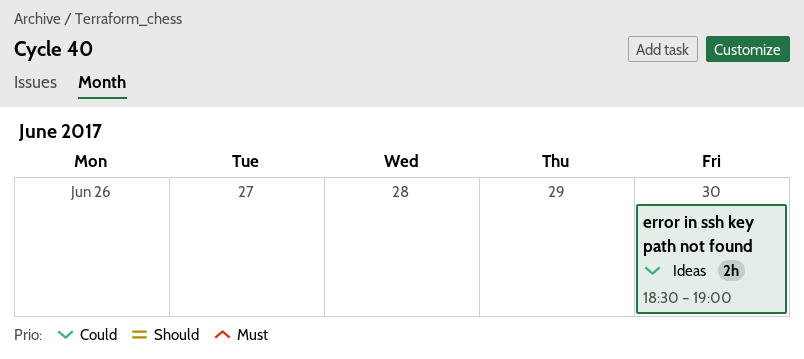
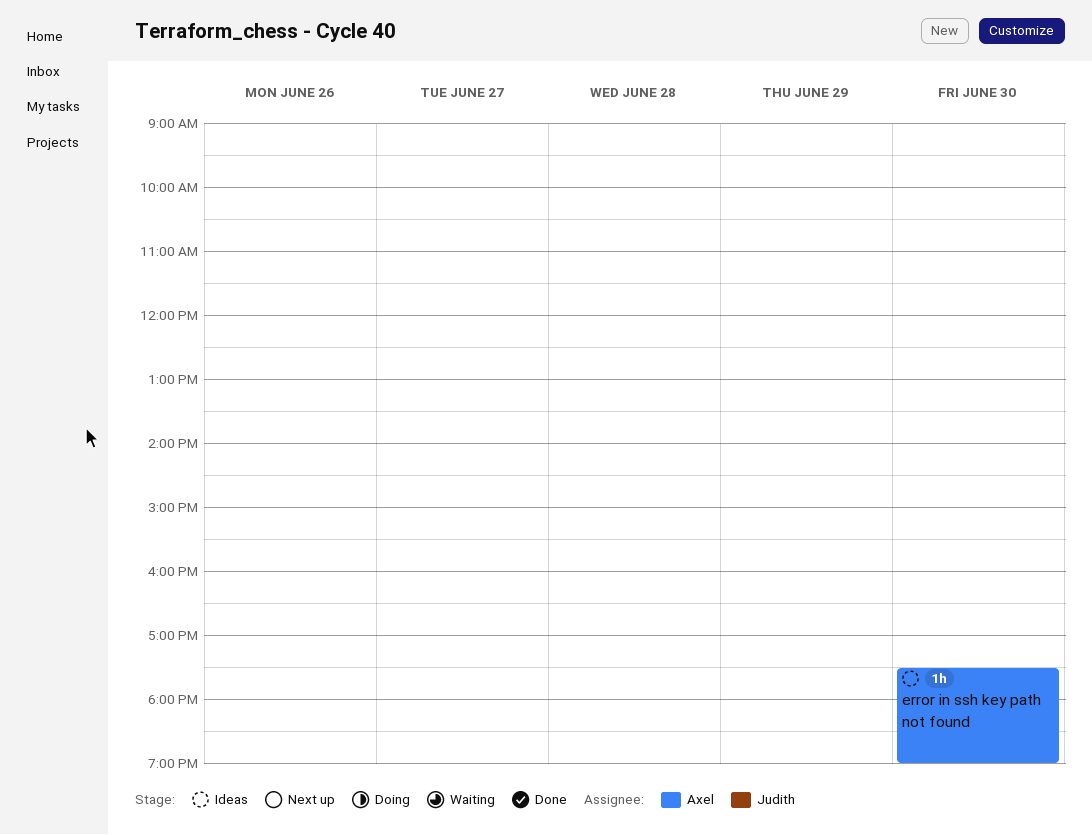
error in ssh key path not found, estimate: 2h -> 1h
error in ssh key path not found, begins: 18:30 -> 17:30

